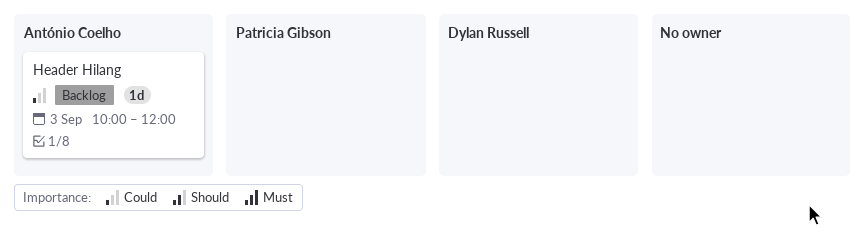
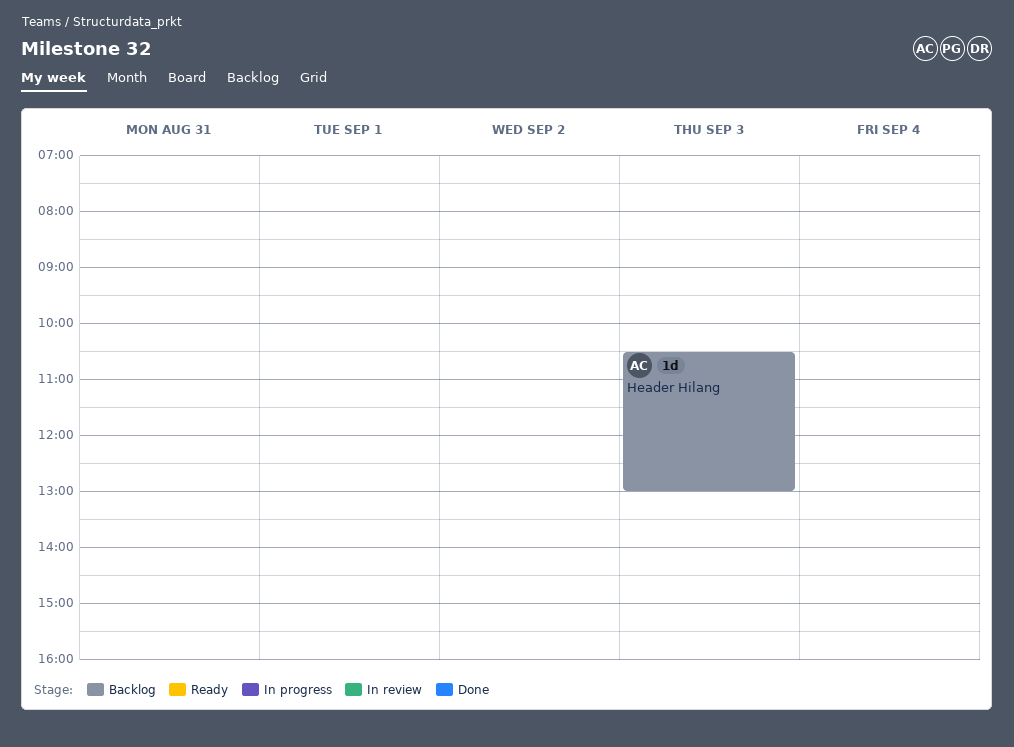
Header Hilang, begins: 10:00 -> 10:30
Header Hilang, ends: 12:00 -> 13:00

